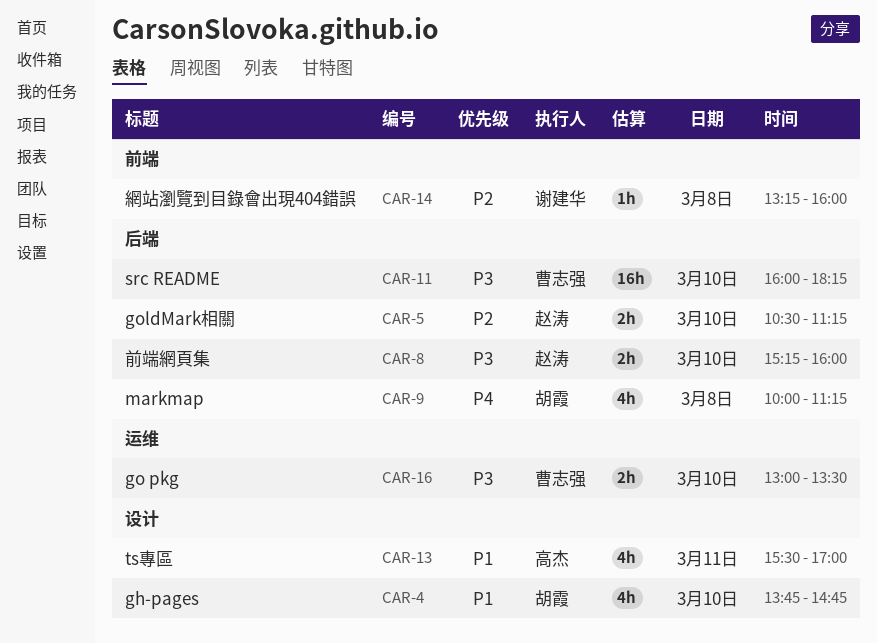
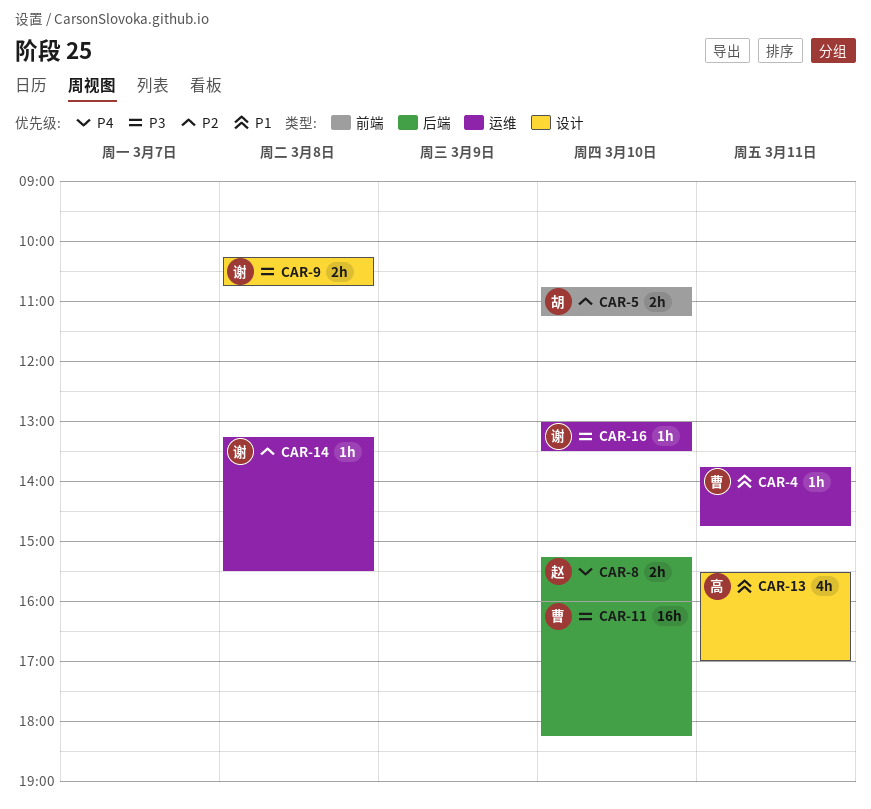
CAR-4, owner: 胡霞 -> 曹志强
CAR-4, label: 设计 -> 运维
CAR-4, estimate: 4h -> 1h
CAR-4, day: Mar 10 -> Mar 11
CAR-5, owner: 赵涛 -> 胡霞
CAR-5, label: 后端 -> 前端
CAR-5, begins: 10:30 -> 10:45
CAR-8, priority: P3 -> P4
CAR-9, owner: 胡霞 -> 谢建华
CAR-9, priority: P4 -> P3
CAR-9, label: 后端 -> 设计
CAR-9, estimate: 4h -> 2h
CAR-9, begins: 10:00 -> 10:15
CAR-9, ends: 11:15 -> 10:45
CAR-14, label: 前端 -> 运维
CAR-14, ends: 16:00 -> 15:30
CAR-16, owner: 曹志强 -> 谢建华
CAR-16, estimate: 2h -> 1h

